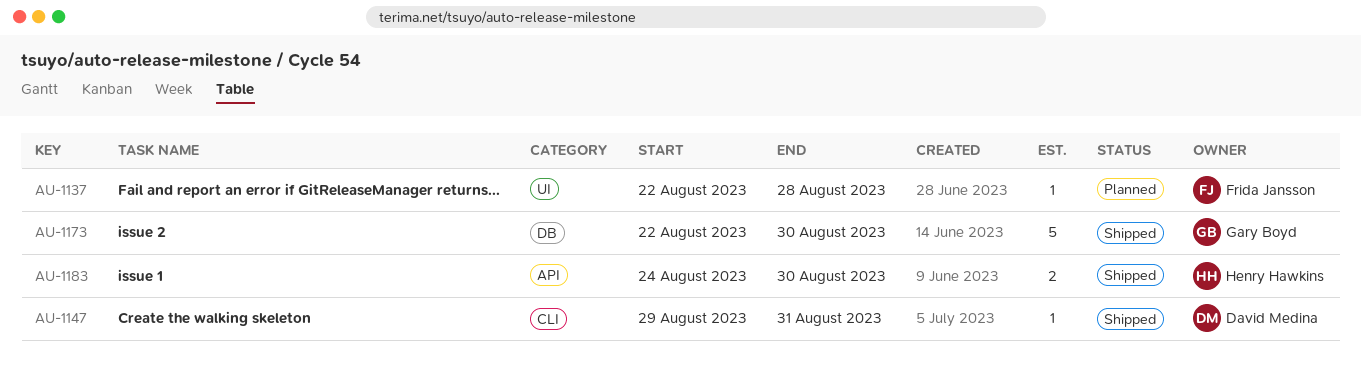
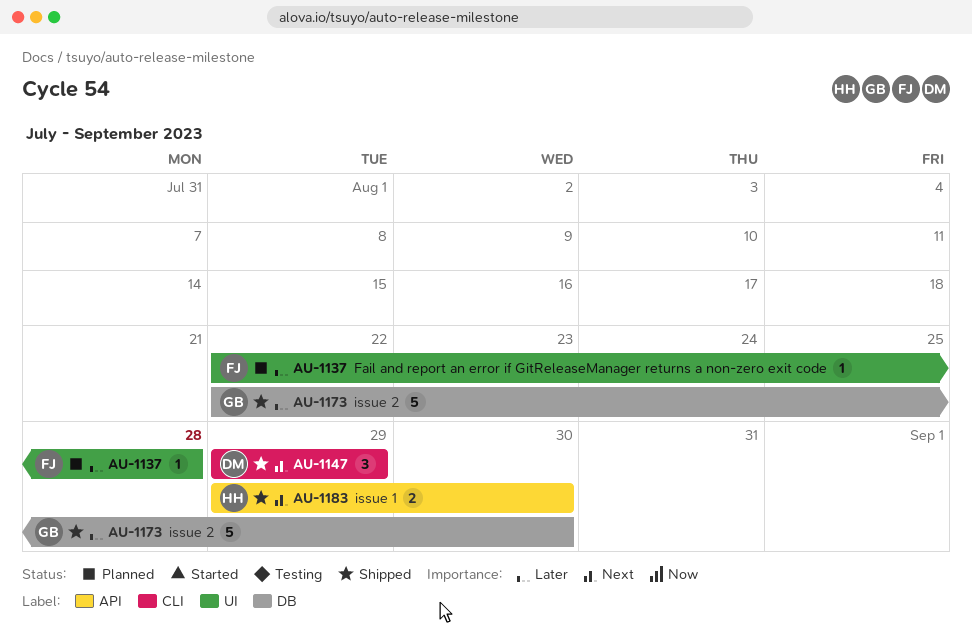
AU-1147, estimate: 1 -> 3
AU-1147, due: Aug 31 -> Aug 29
AU-1183, start: Aug 24 -> Aug 29

